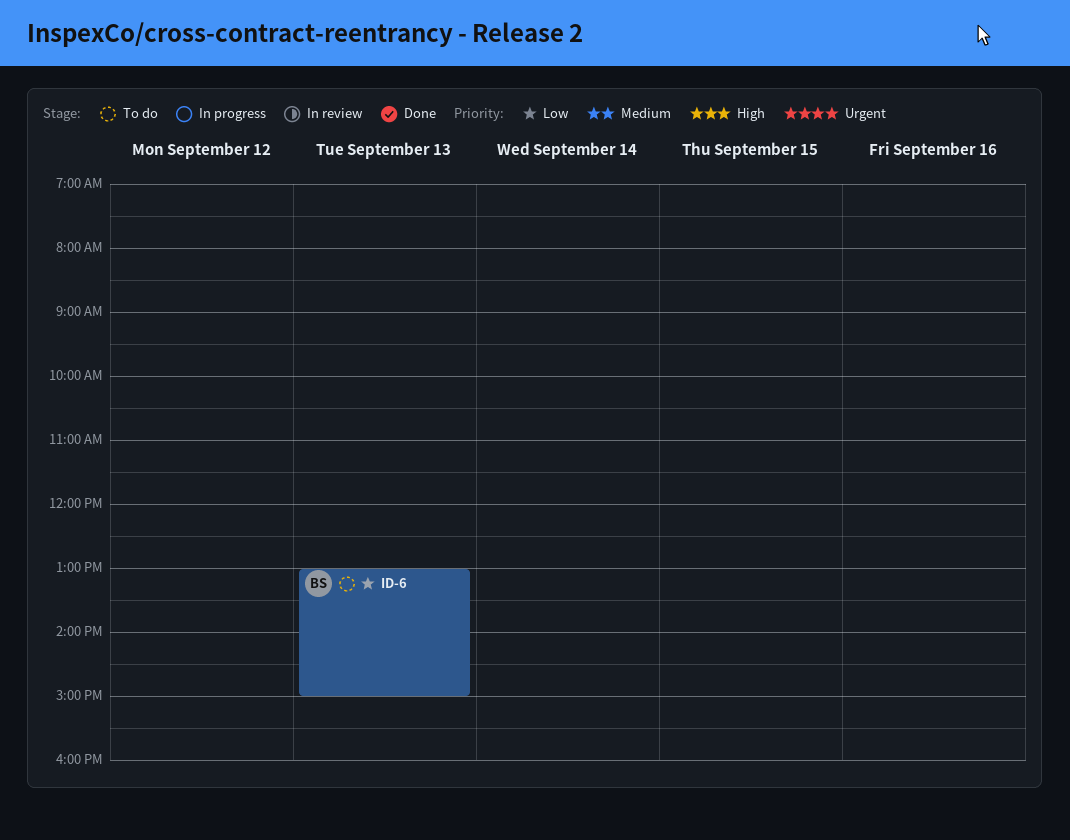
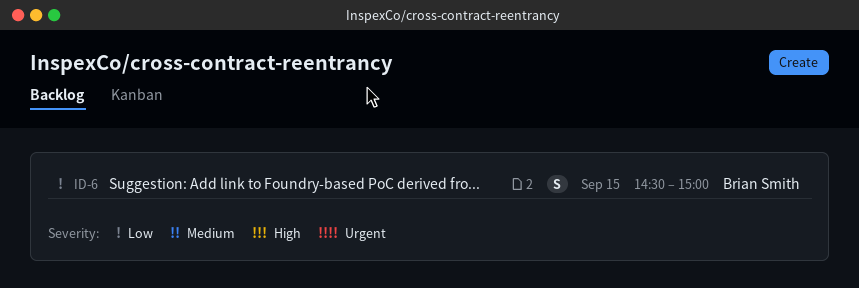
ID-6, day: Sep 13 -> Sep 15
ID-6, begins: 13:00 -> 14:30

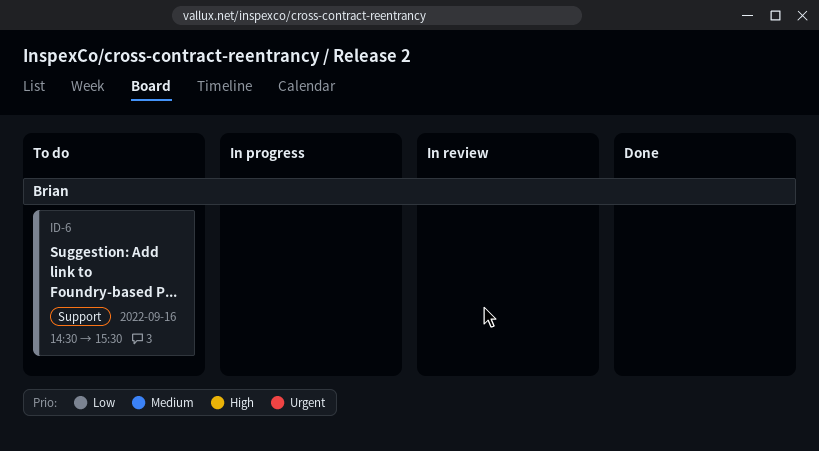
ID-6, day: Sep 15 -> Sep 16
ID-6, ends: 15:00 -> 15:30

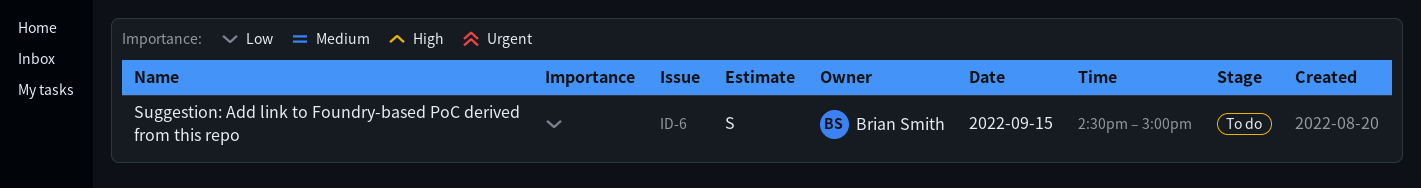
ID-6, day: Sep 16 -> Sep 15
ID-6, ends: 15:30 -> 15:00

